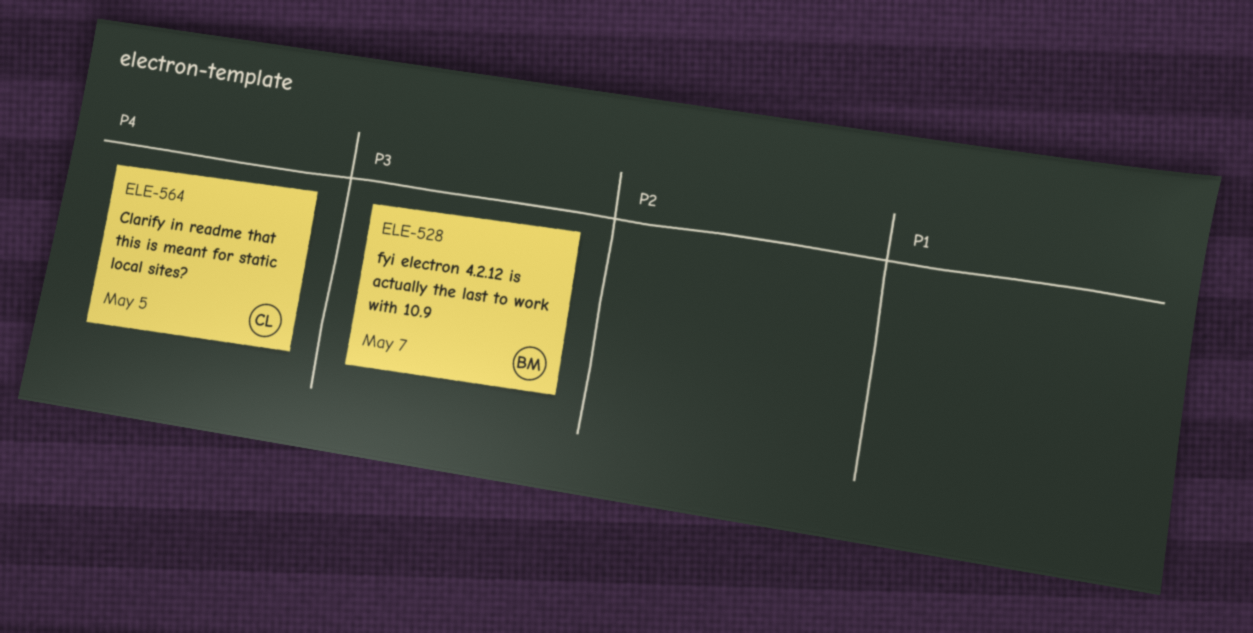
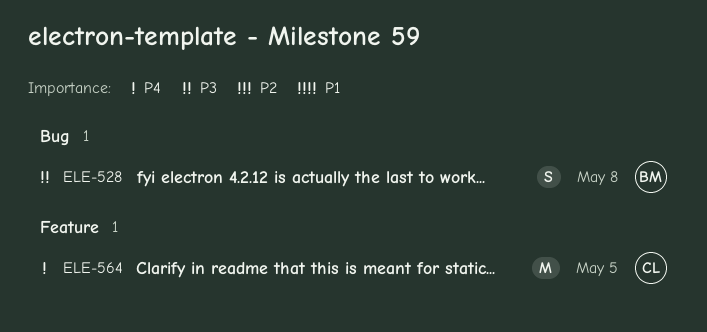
ELE-528, due: May 7 -> May 8

